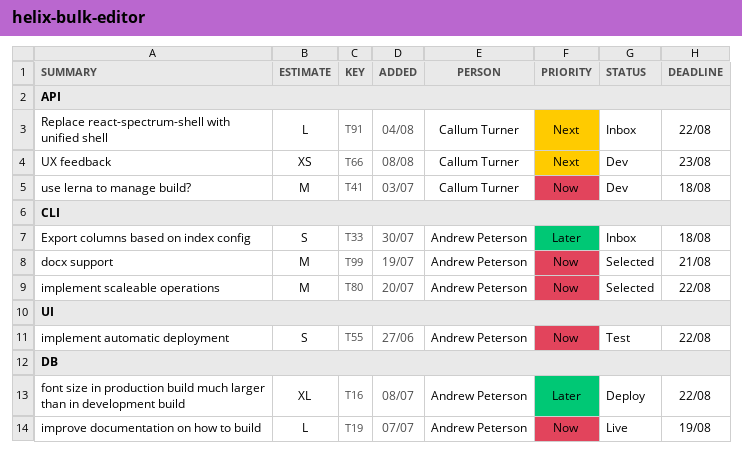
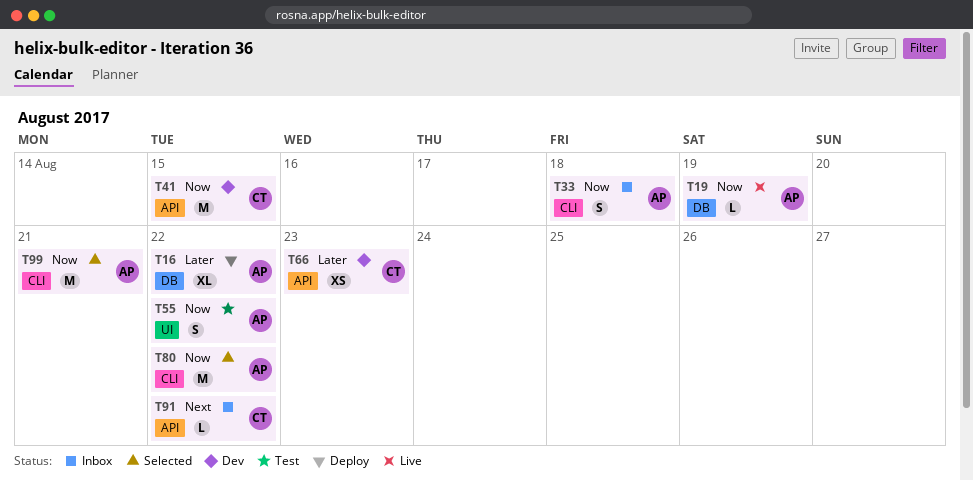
T33, priority: Later -> Now
T41, due: Aug 18 -> Aug 15
T66, priority: Next -> Later

